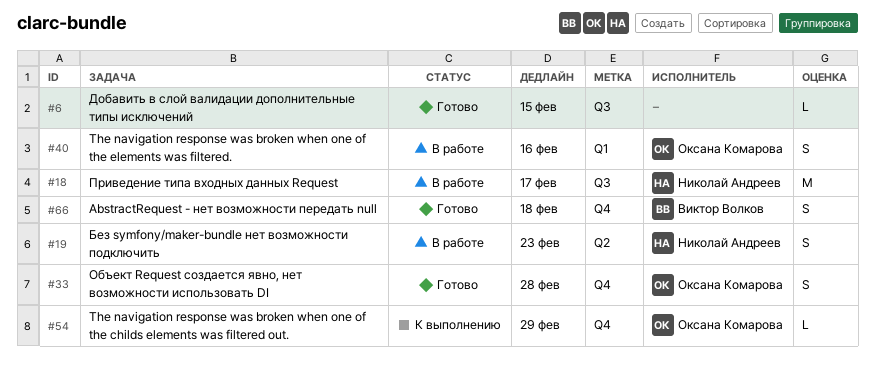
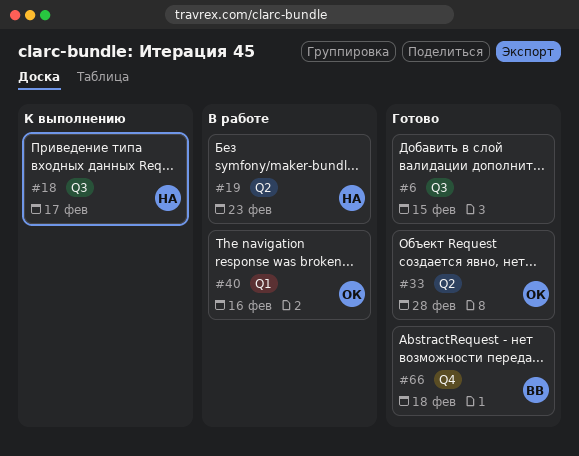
#18, status: В работе -> К выполнению
#33, label: Q4 -> Q2
#54: present -> none

